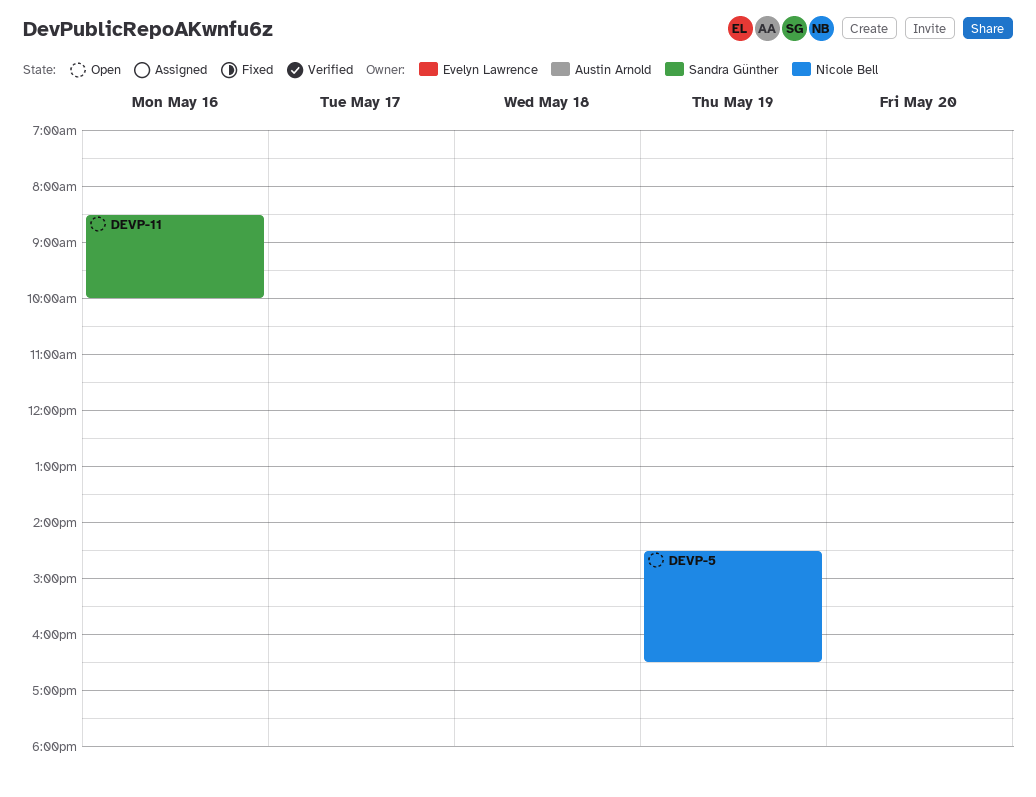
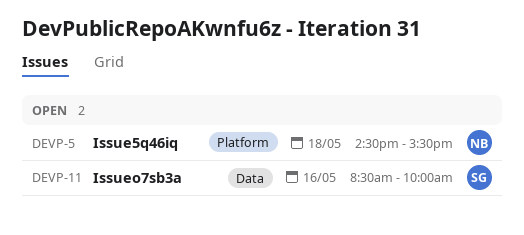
DEVP-5, day: May 19 -> May 18
DEVP-5, ends: 16:30 -> 15:30

